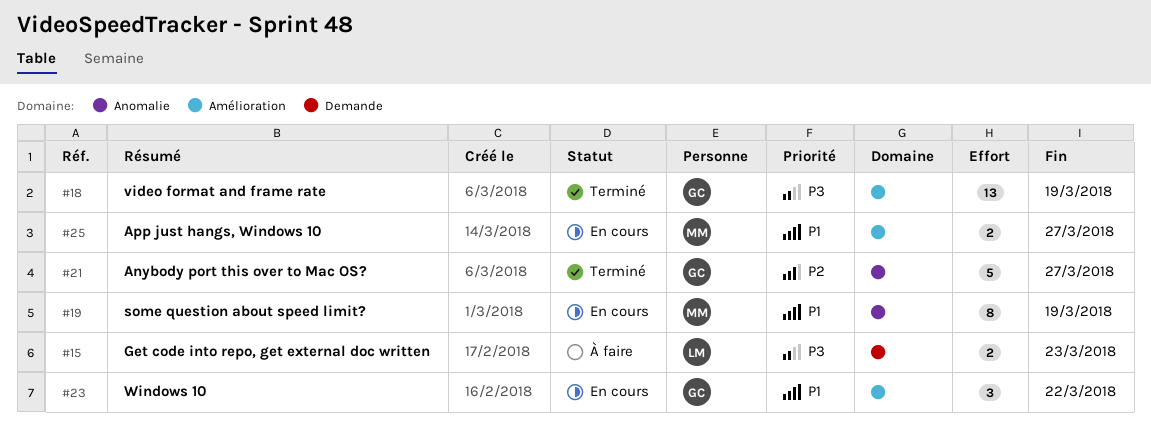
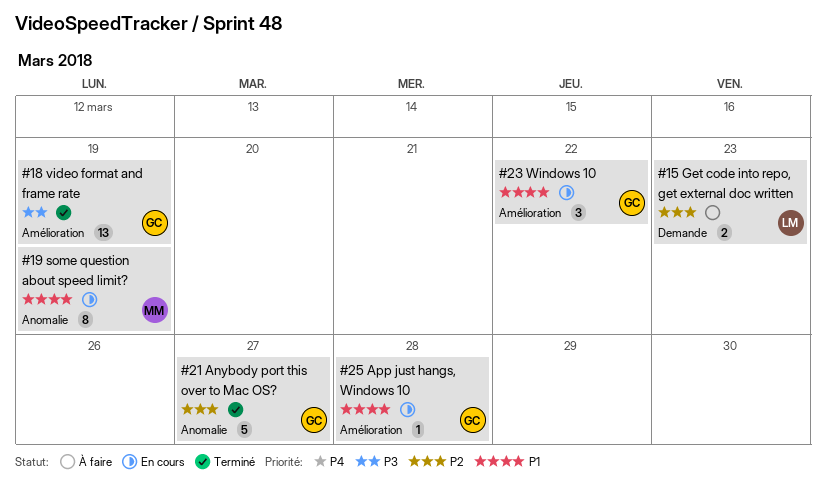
#15, priority: P3 -> P2
#25, owner: MM -> GC
#25, estimate: 2 -> 1
#25, due: Mar 27 -> Mar 28

